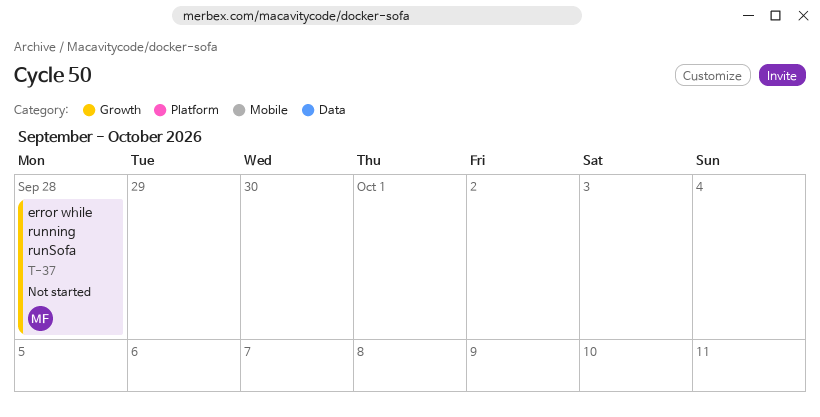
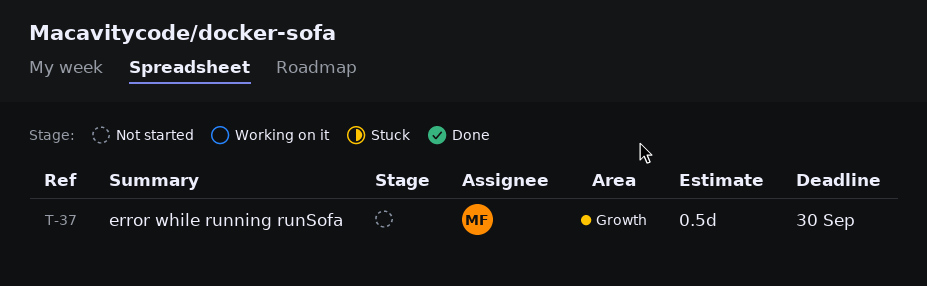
T-37, due: Sep 28 -> Sep 30

